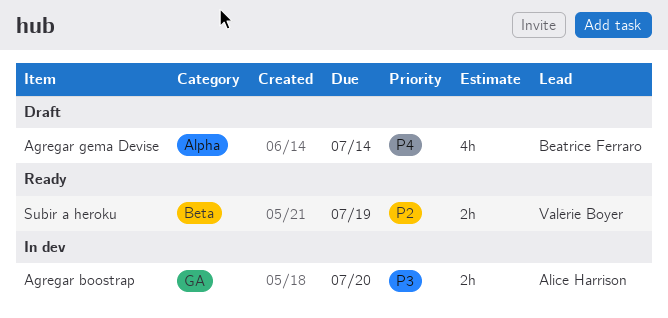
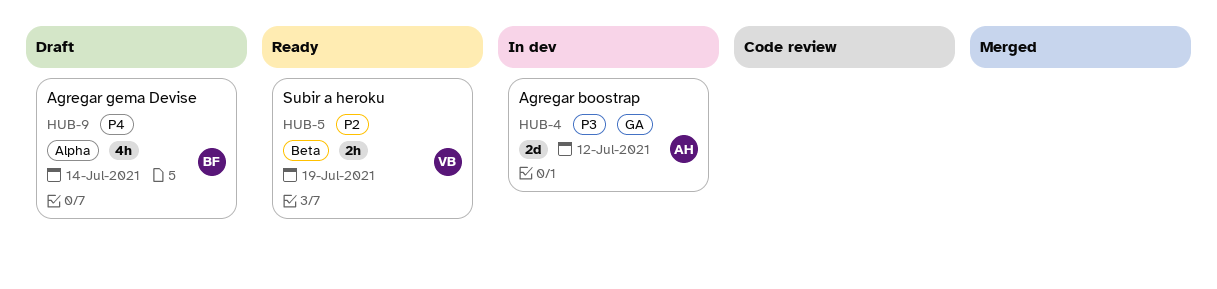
Agregar boostrap, estimate: 2h -> 2d
Agregar boostrap, due: Jul 20 -> Jul 12

